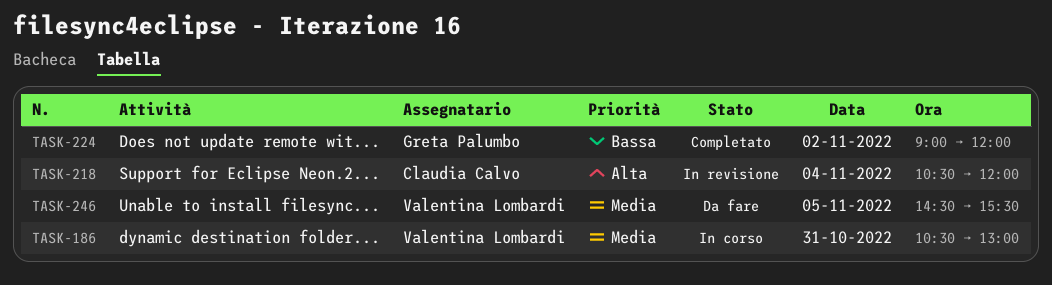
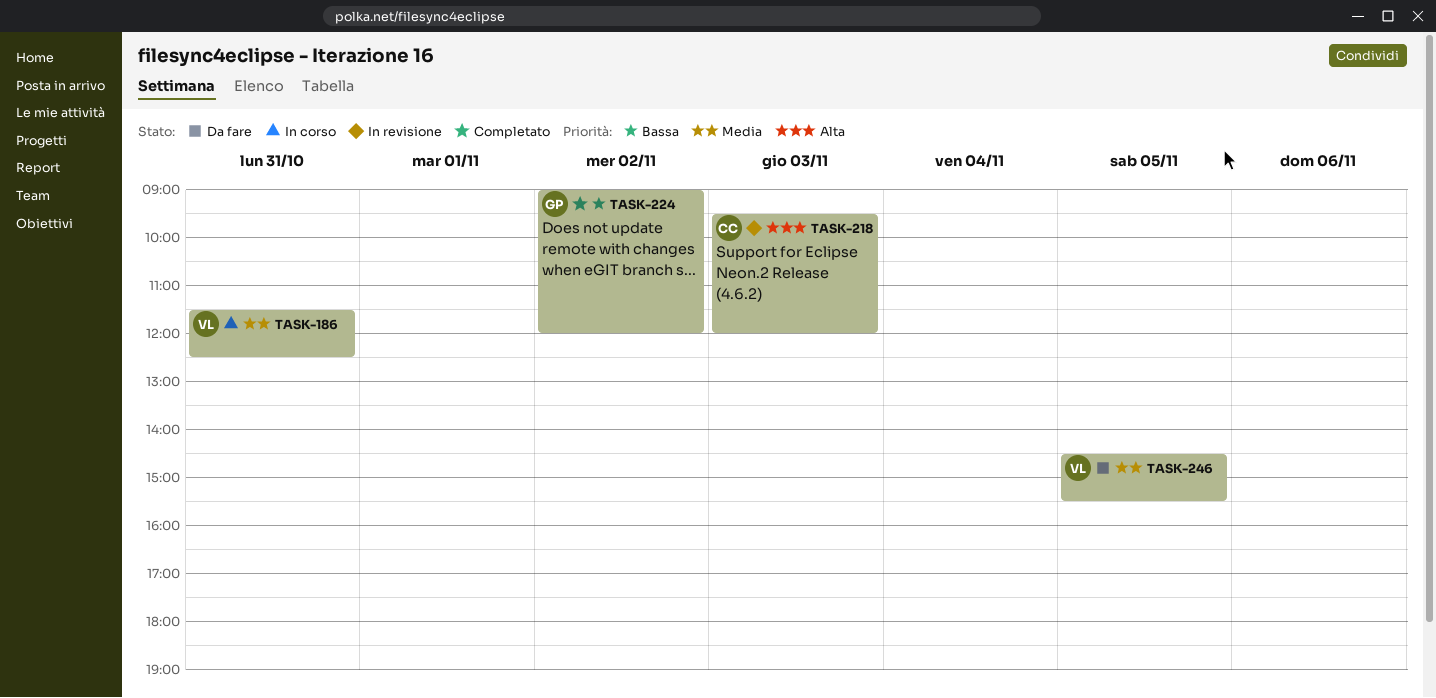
TASK-186, begins: 10:30 -> 11:30
TASK-186, ends: 13:00 -> 12:30
TASK-218, day: Nov 4 -> Nov 3
TASK-218, begins: 10:30 -> 09:30

